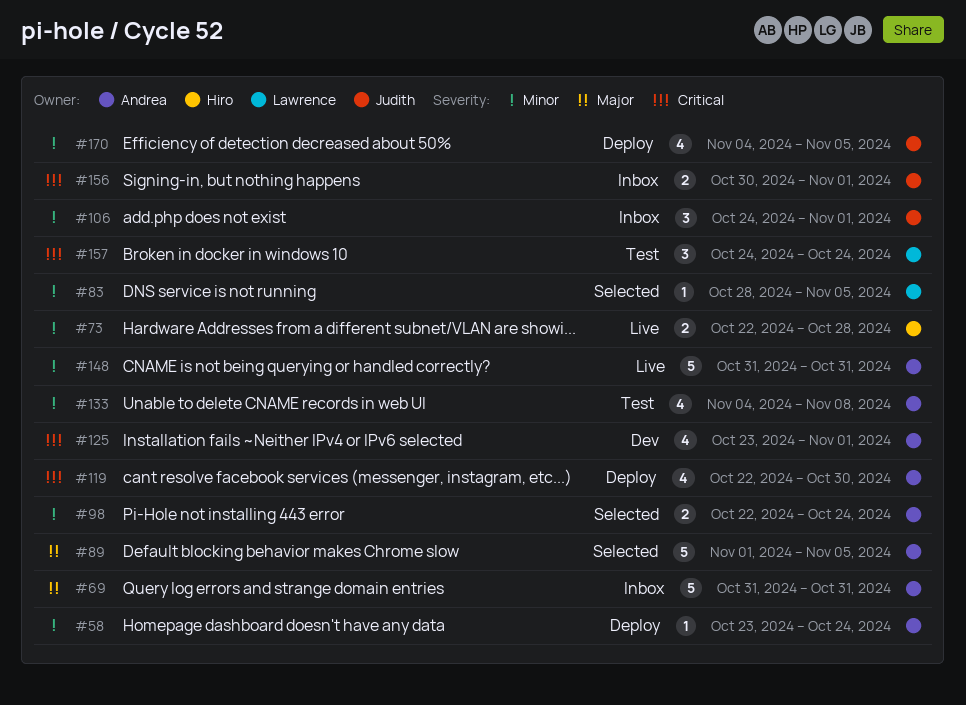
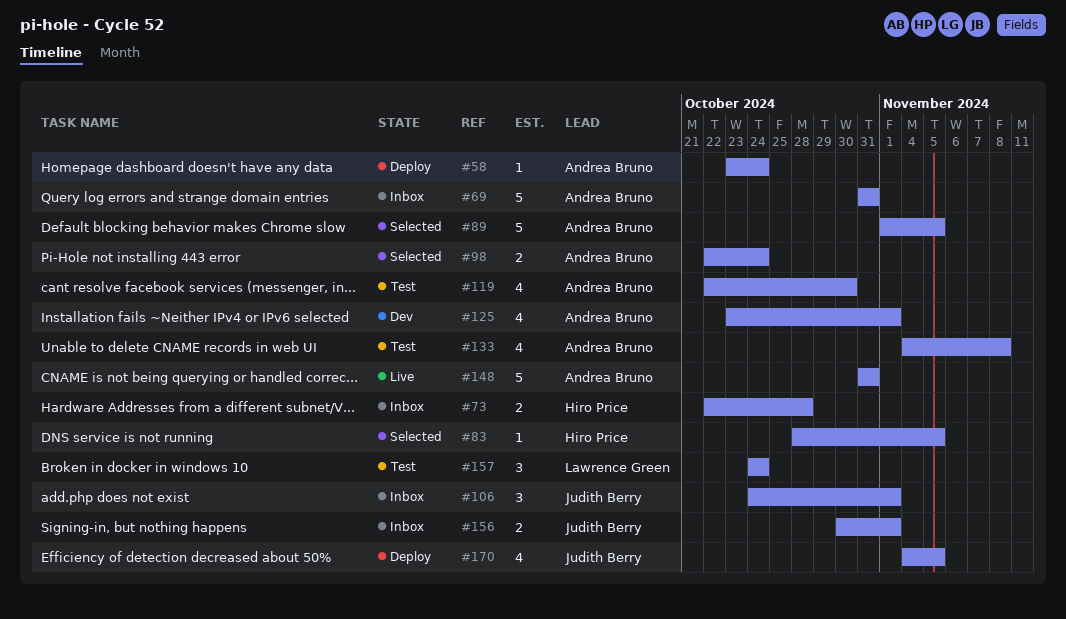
#73, status: Live -> Inbox
#83, owner: Lawrence Green -> Hiro Price
#119, status: Deploy -> Test

